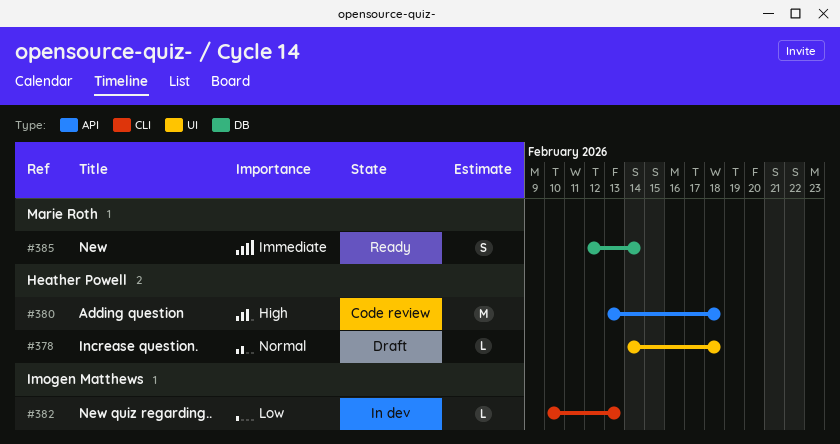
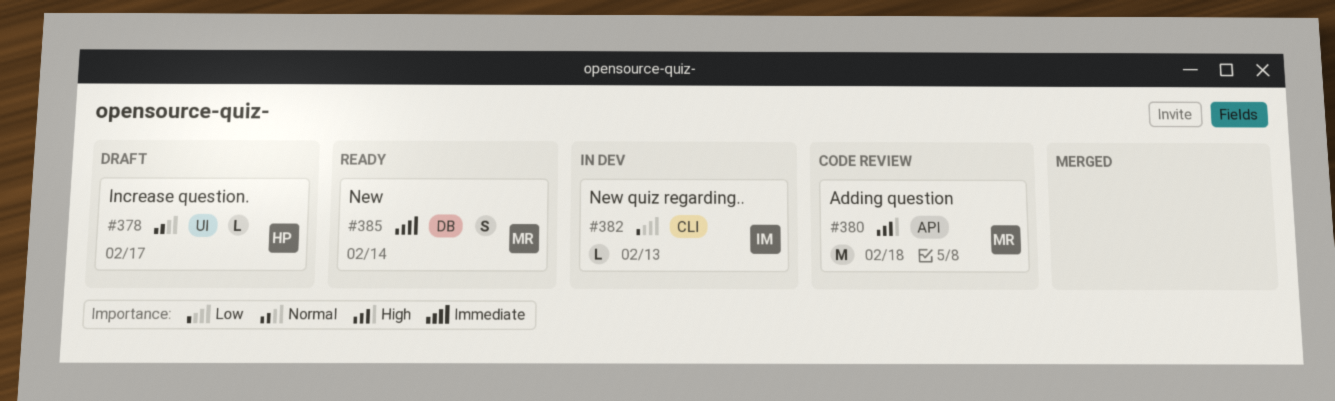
#378, due: Feb 18 -> Feb 17
#380, owner: Heather Powell -> Marie Roth

